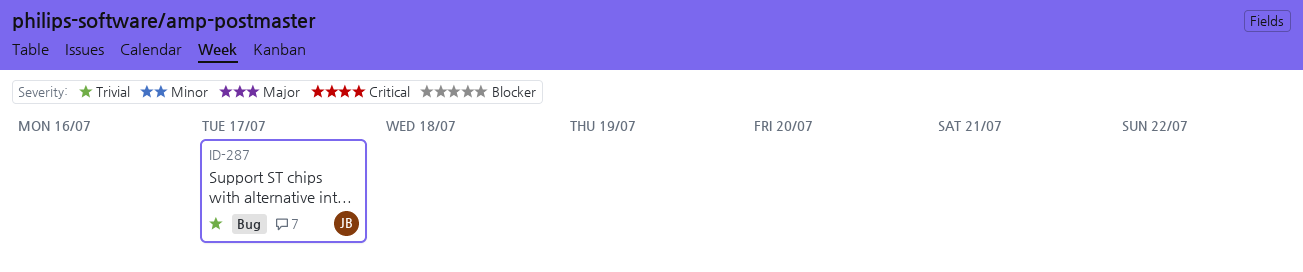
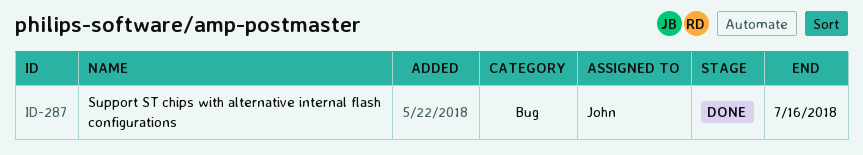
ID-287, due: Jul 17 -> Jul 16

